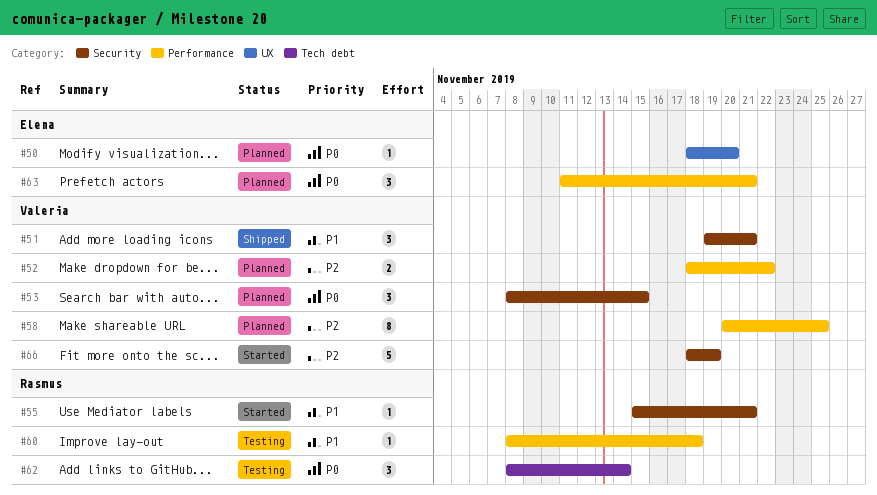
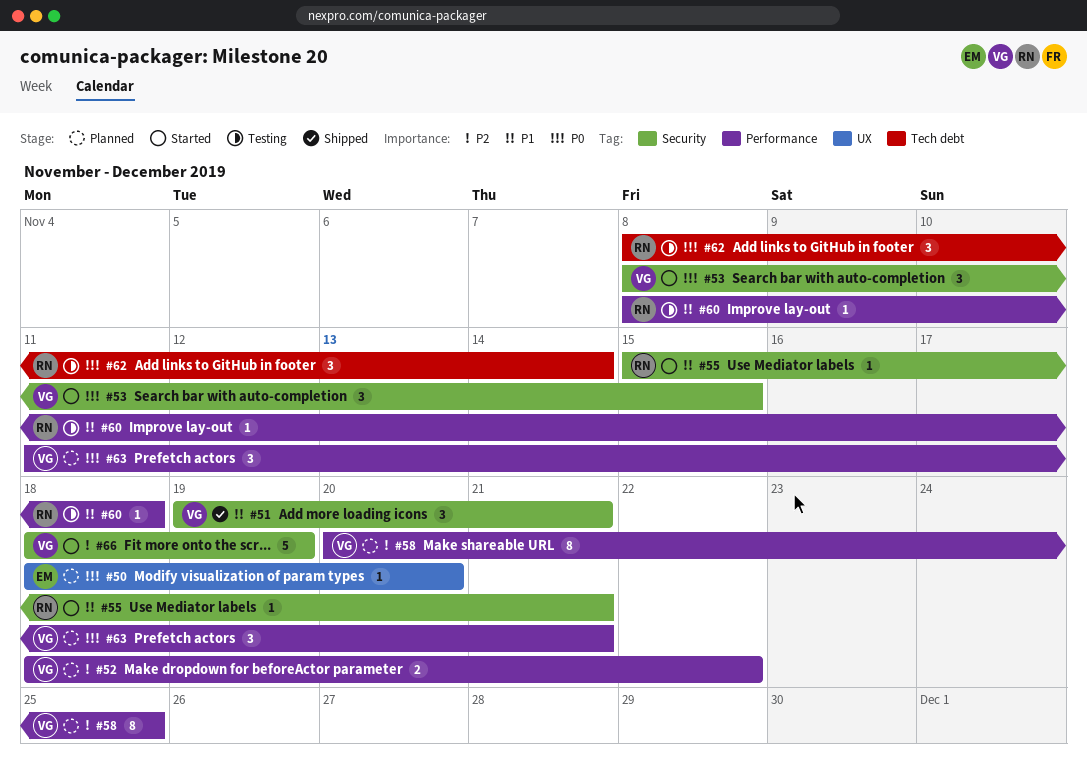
#53, status: Planned -> Started
#63, owner: Elena -> Valeria

